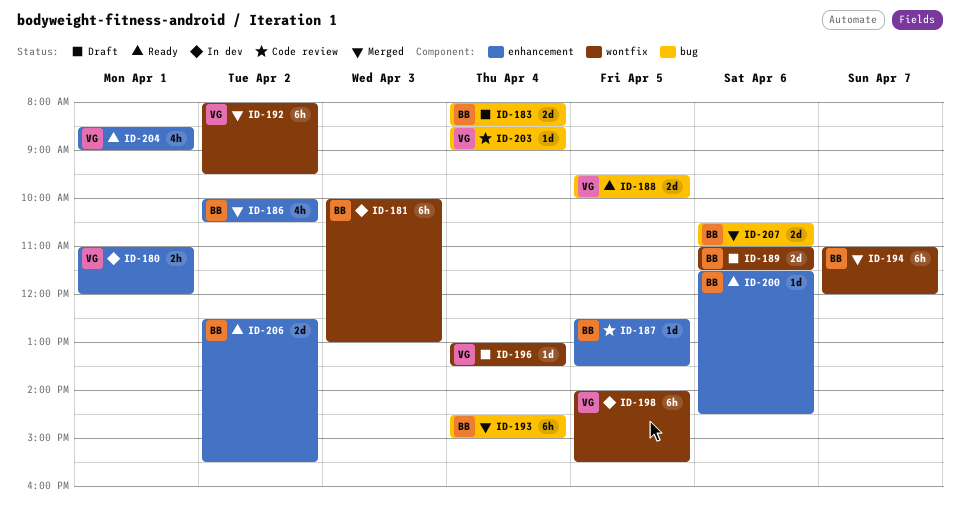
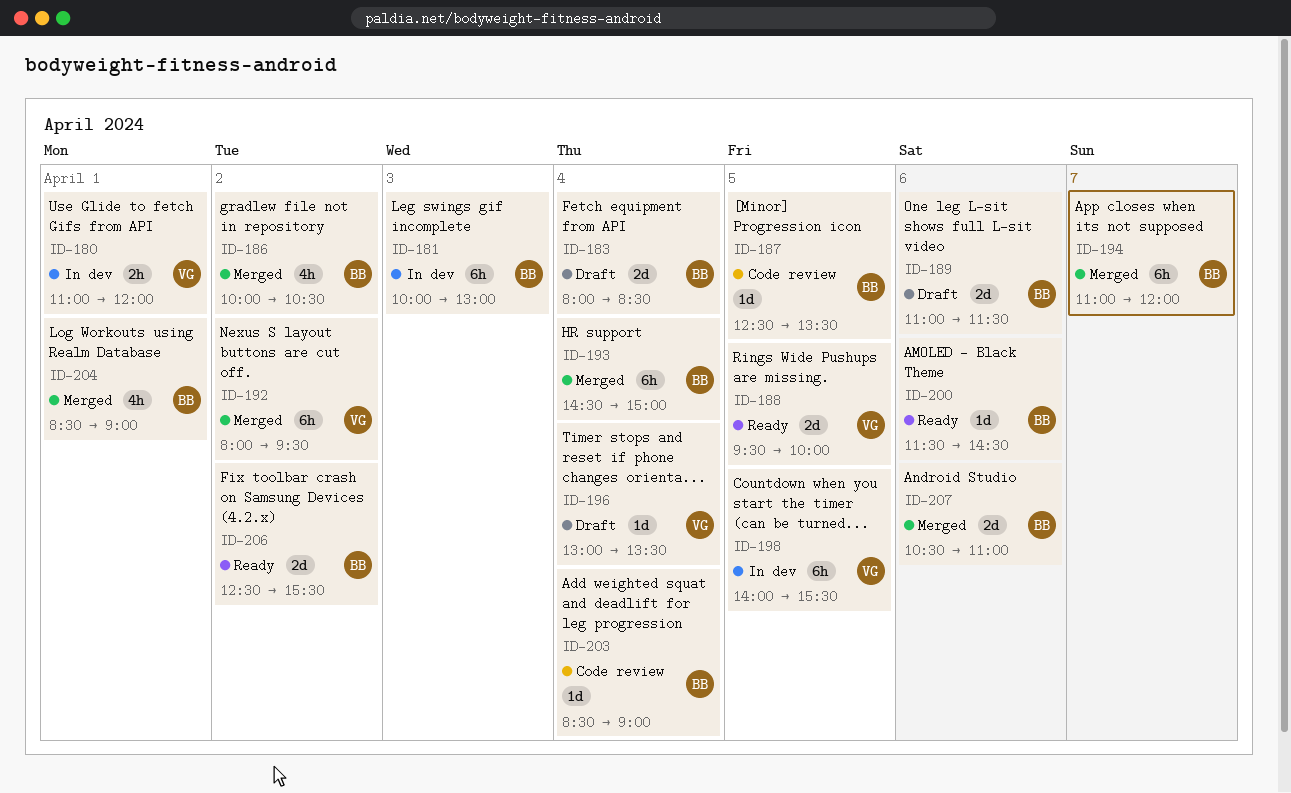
ID-203, owner: VG -> BB
ID-204, status: Ready -> Merged
ID-204, owner: VG -> BB

